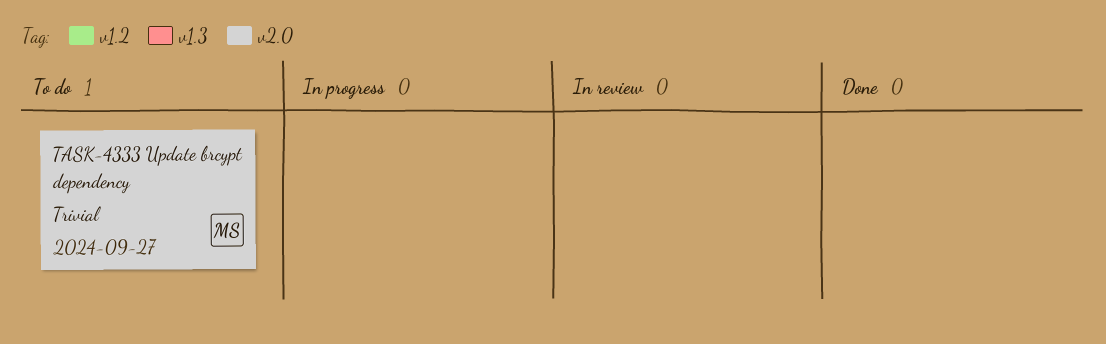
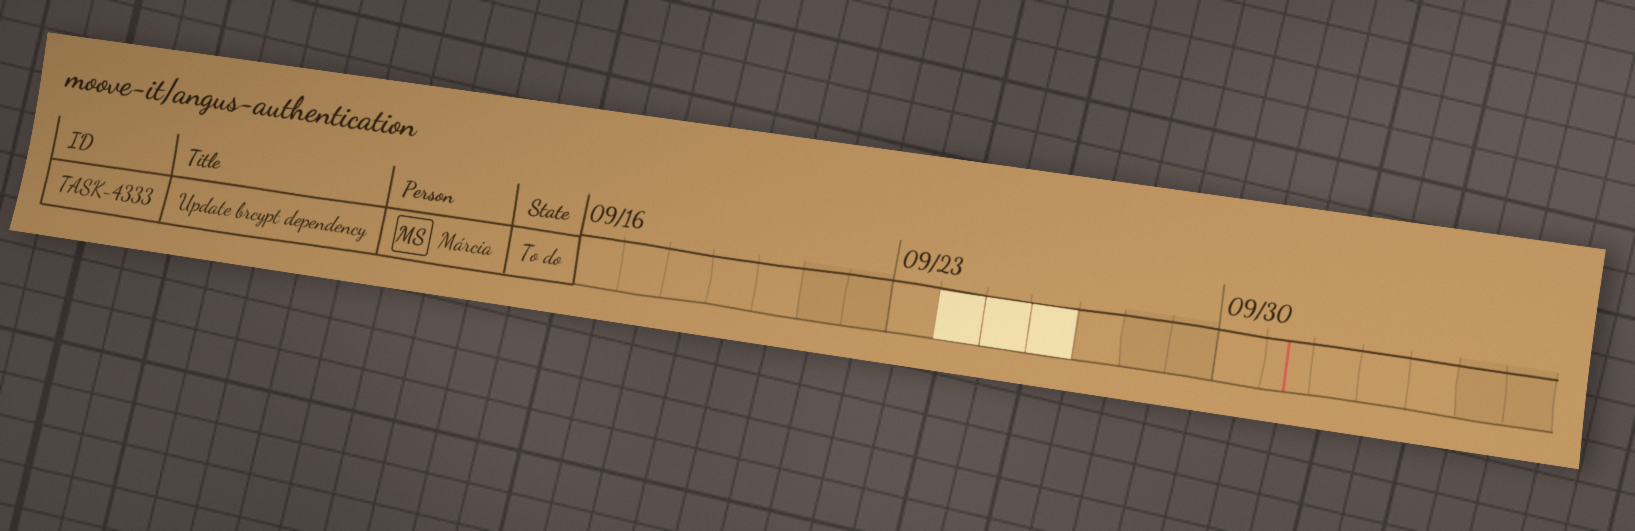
TASK-4333, due: Sep 27 -> Sep 26

